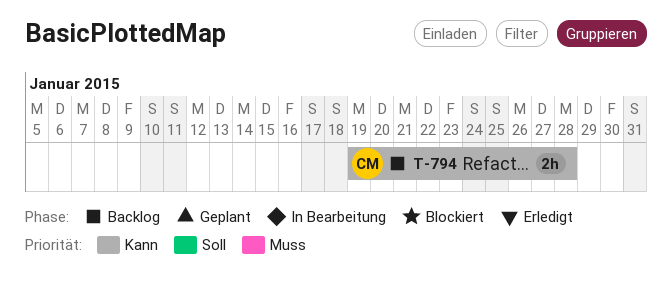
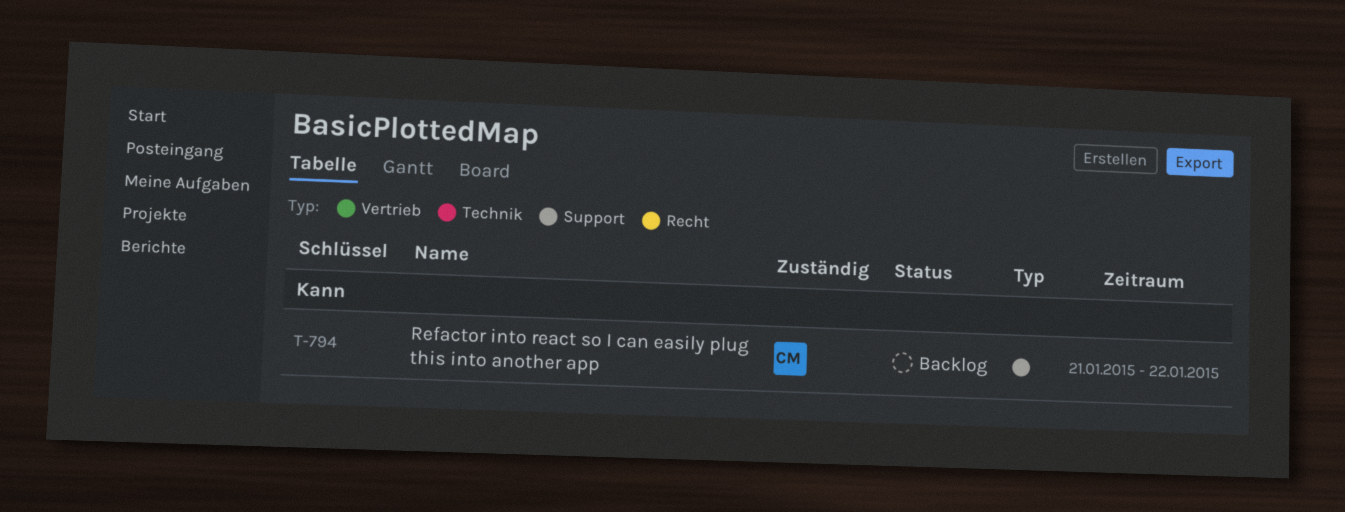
T-794, start: Jan 19 -> Jan 21
T-794, due: Jan 28 -> Jan 22

